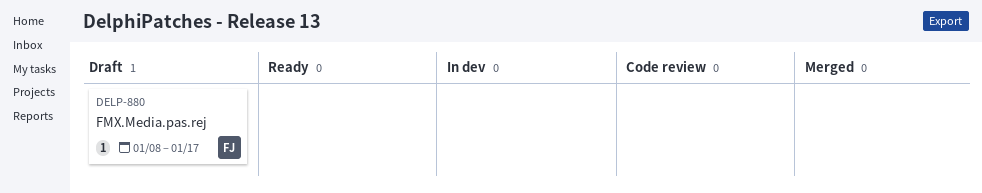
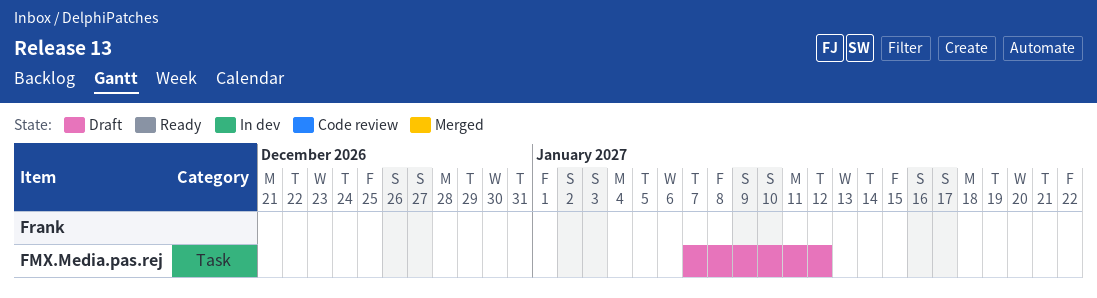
FMX.Media.pas.rej, start: Jan 8 -> Jan 7
FMX.Media.pas.rej, due: Jan 17 -> Jan 12

